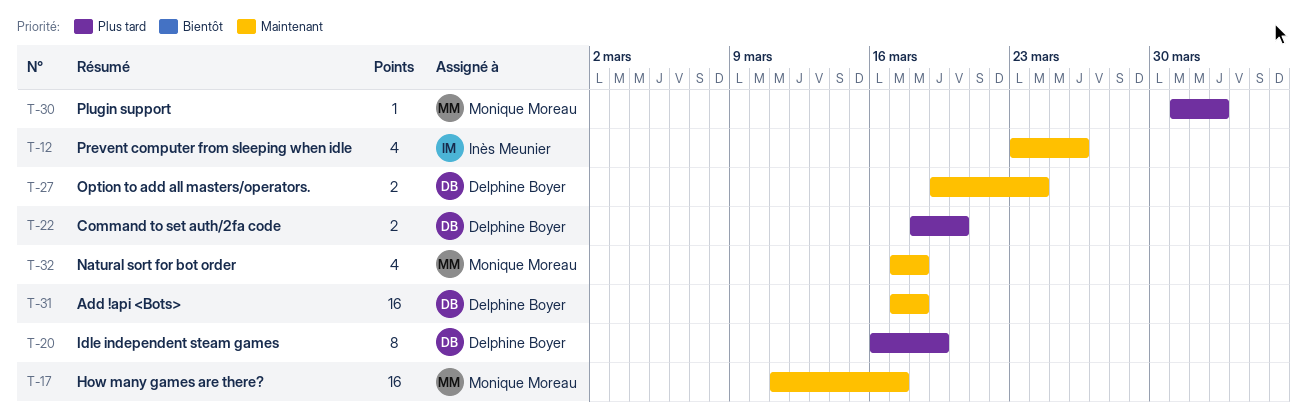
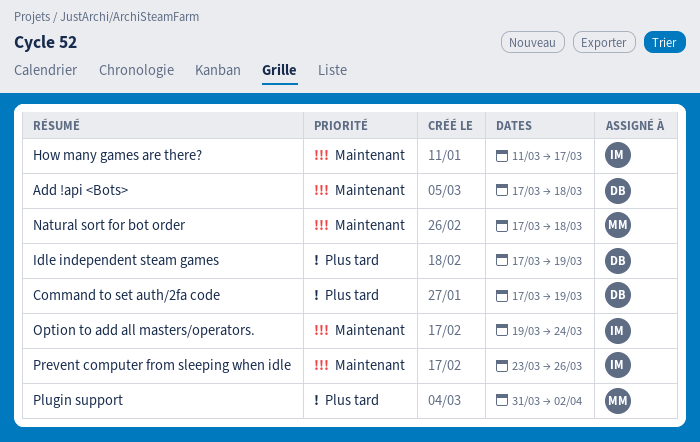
Command to set auth/2fa code, start: Mar 18 -> Mar 17
Command to set auth/2fa code, due: Mar 20 -> Mar 19
How many games are there?, owner: Monique Moreau -> Inès Meunier
Idle independent steam games, start: Mar 16 -> Mar 17
Option to add all masters/operators., owner: Delphine Boyer -> Inès Meunier

